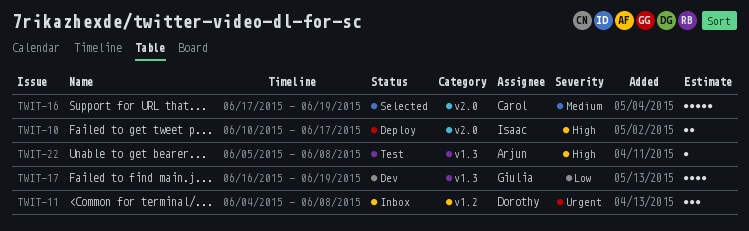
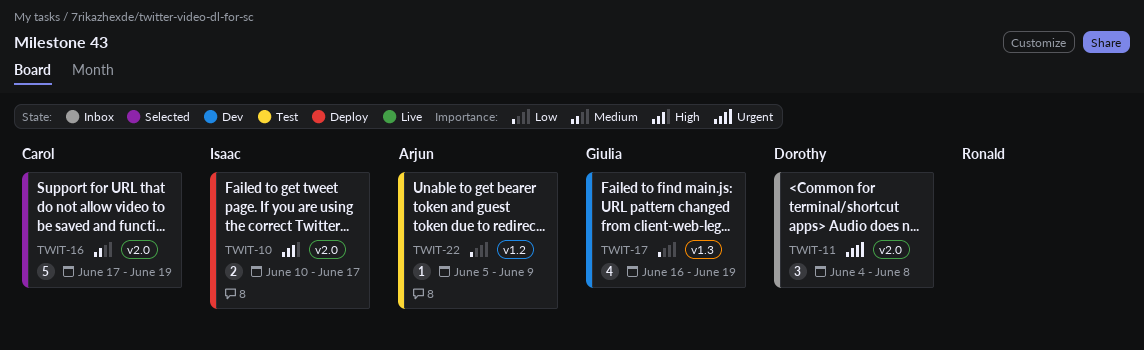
TWIT-11, label: v1.2 -> v2.0
TWIT-22, priority: High -> Low
TWIT-22, label: v1.3 -> v1.2
TWIT-22, due: Jun 8 -> Jun 9

